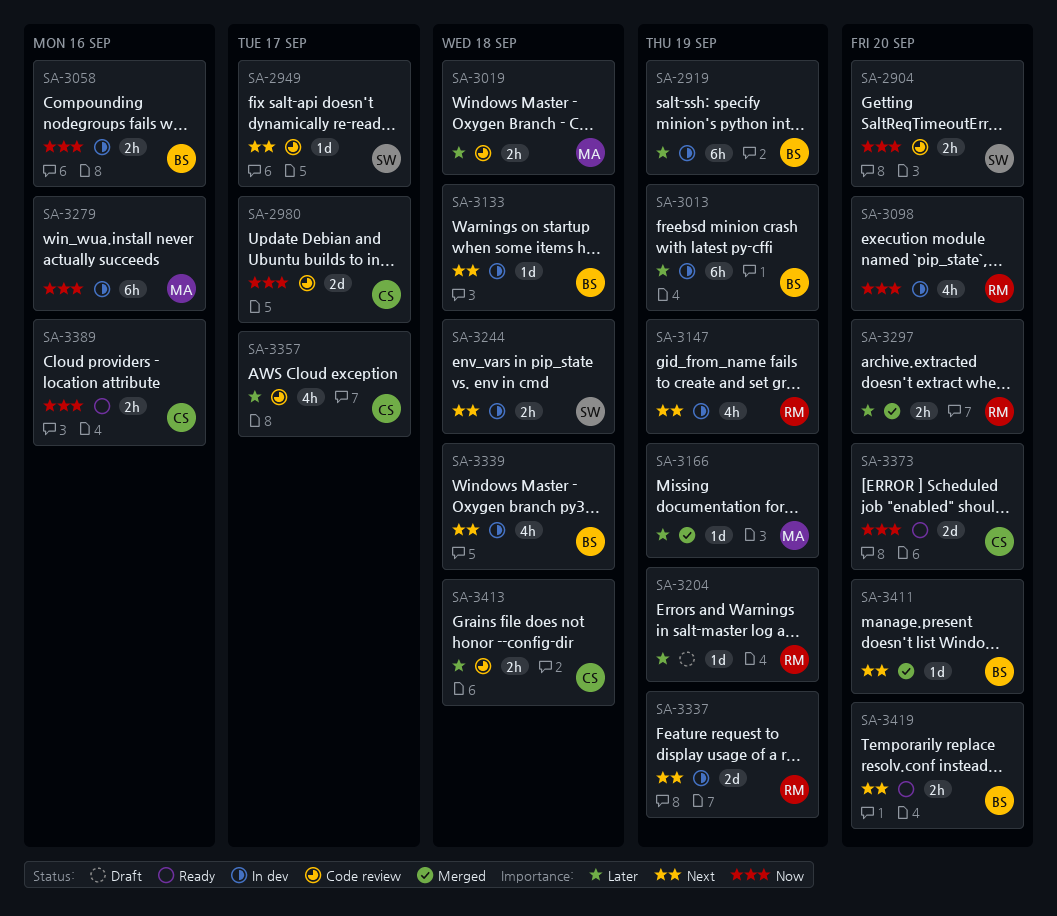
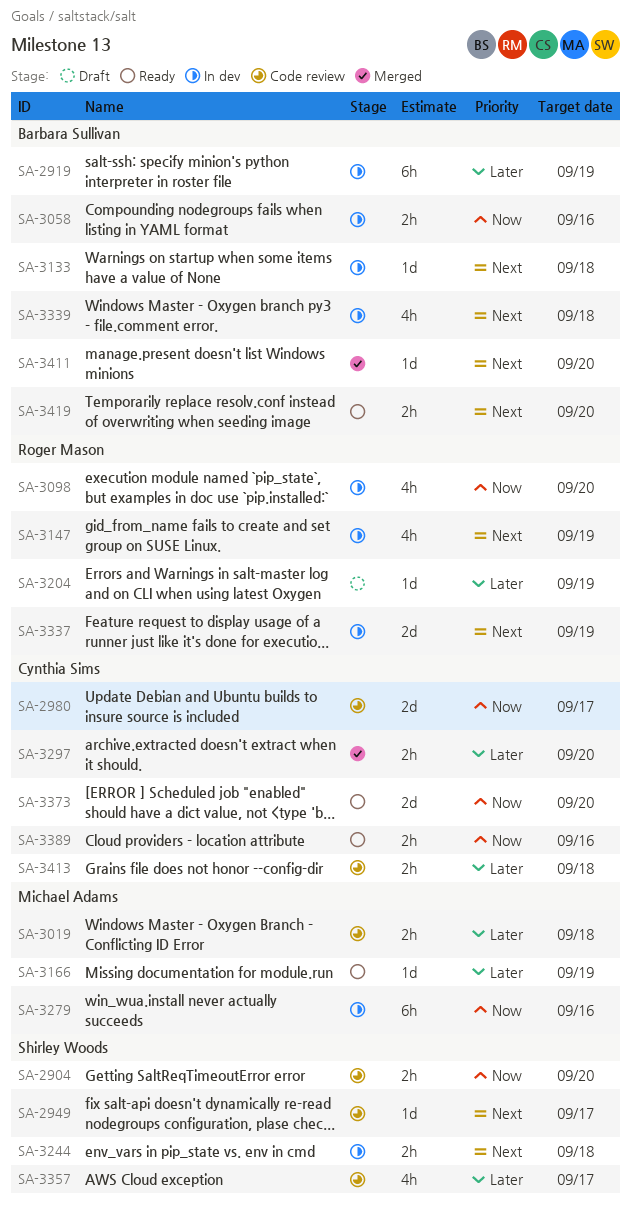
SA-3013: present -> none
SA-3166, status: Merged -> Ready
SA-3297, owner: Roger Mason -> Cynthia Sims
SA-3357, owner: Cynthia Sims -> Shirley Woods

